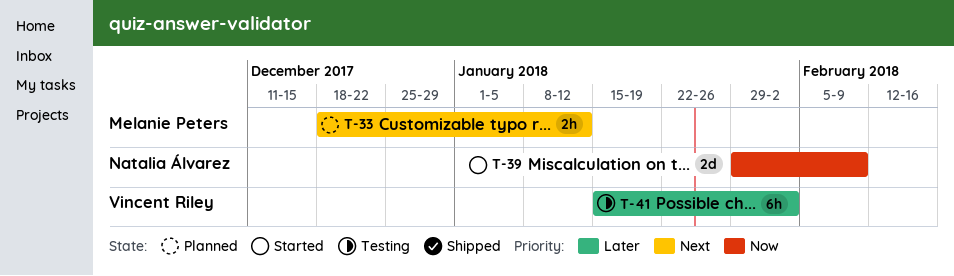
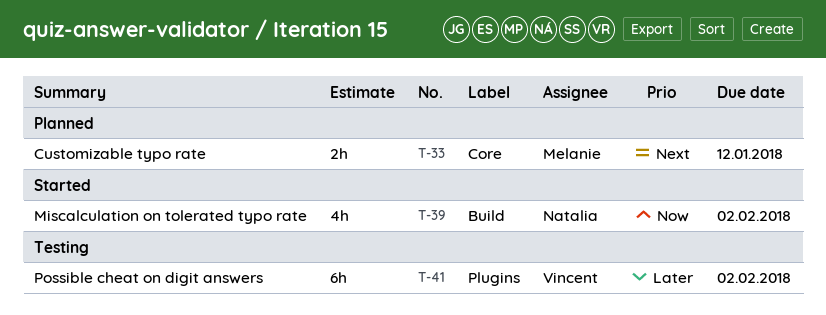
T-39, estimate: 2d -> 4h
T-39, due: Feb 9 -> Feb 2

